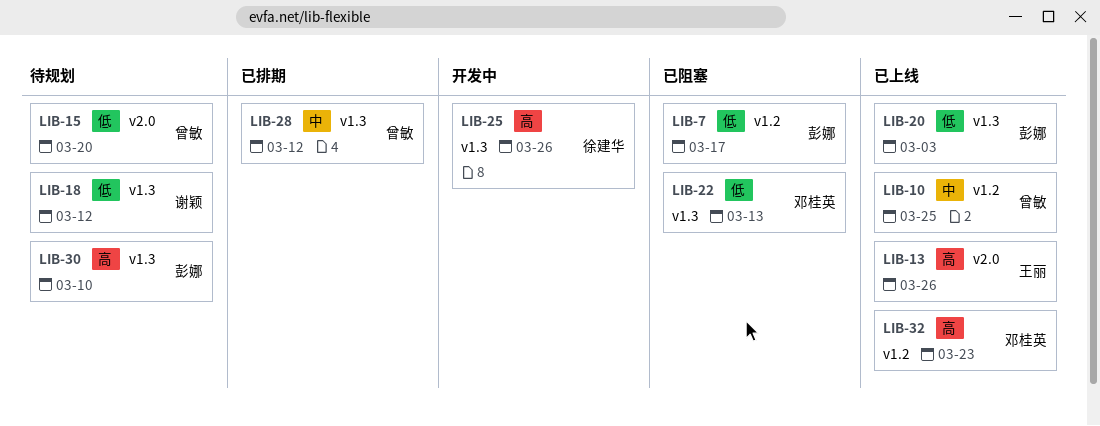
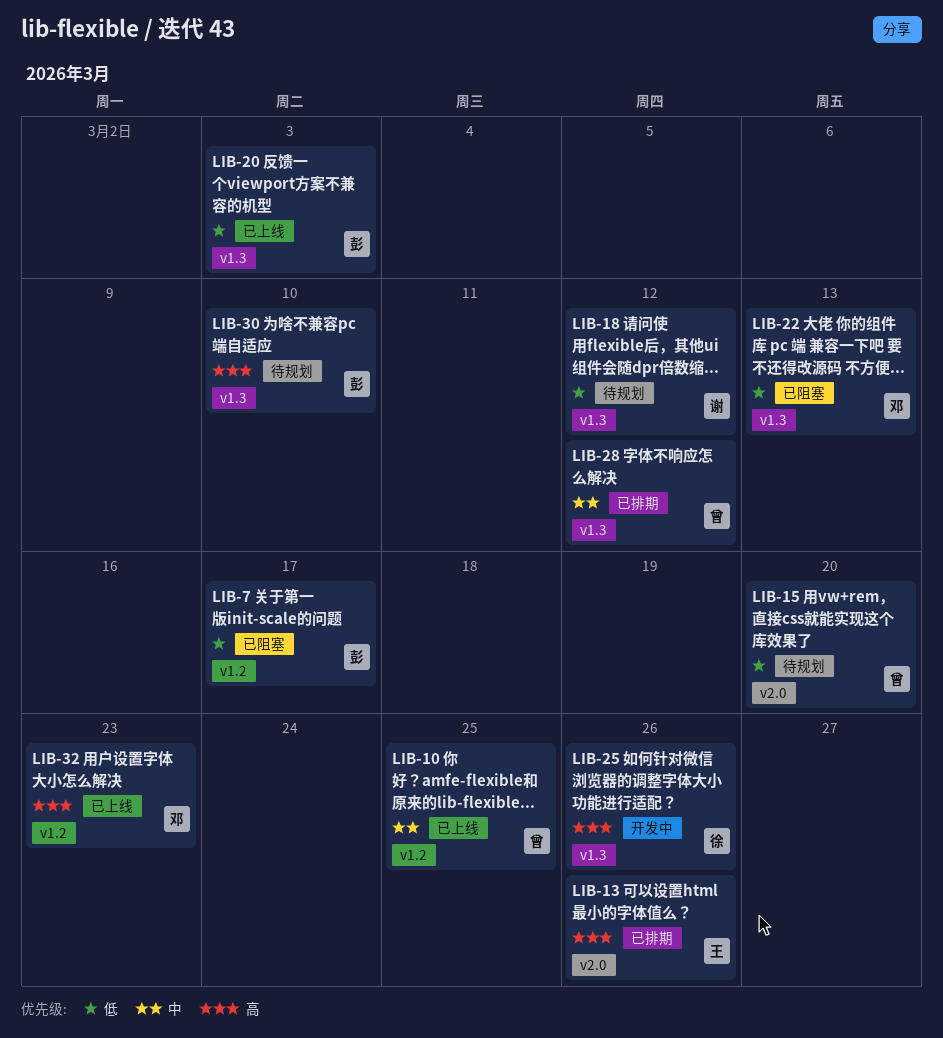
LIB-13, status: 已上线 -> 已排期

